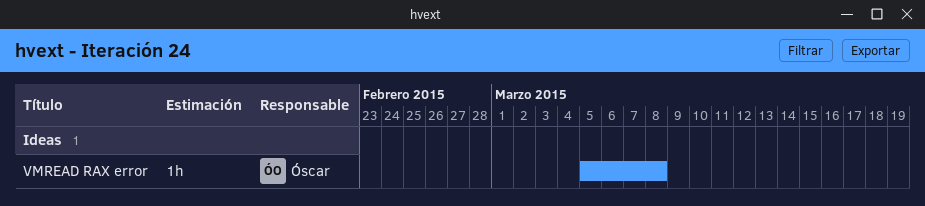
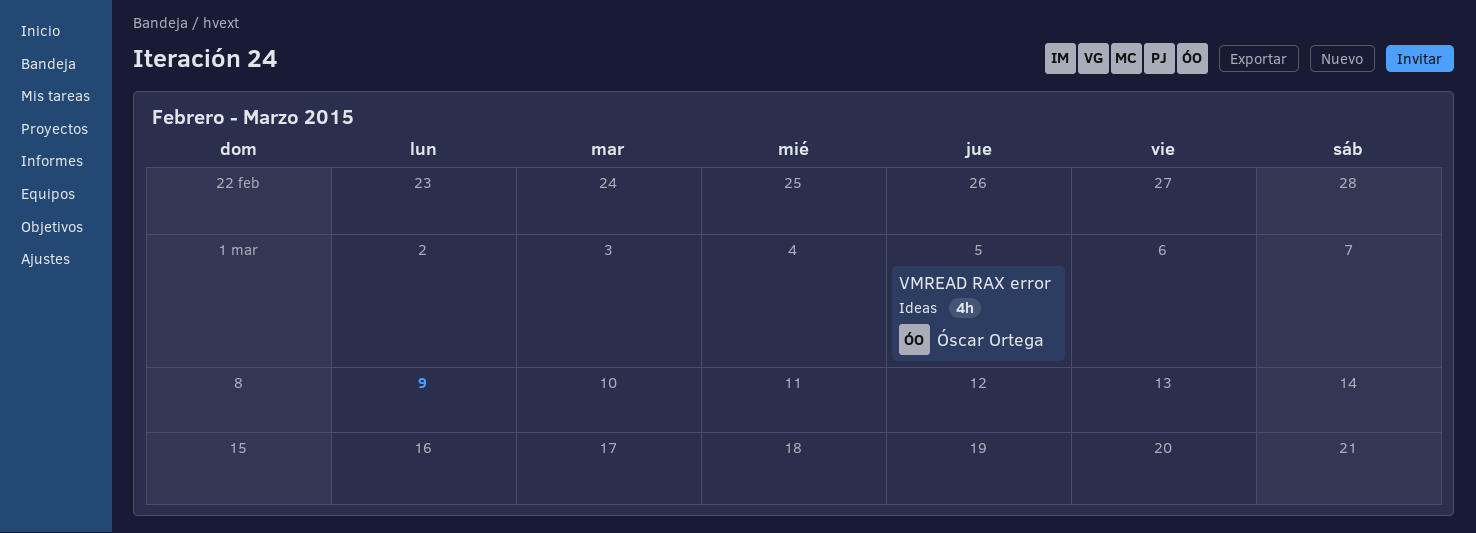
VMREAD RAX error, estimate: 1h -> 4h
VMREAD RAX error, due: Mar 8 -> Mar 5

